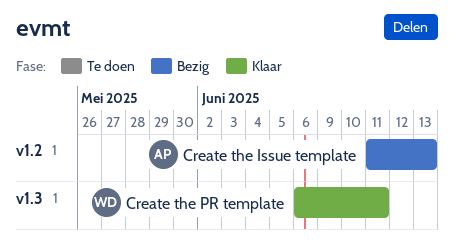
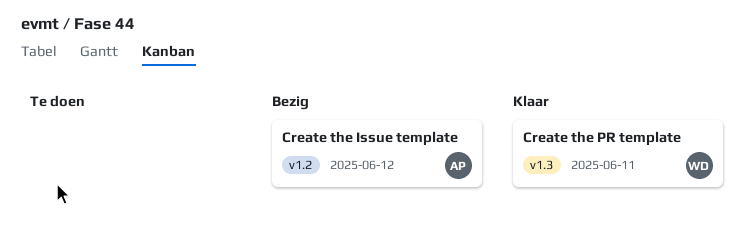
Create the Issue template, due: Jun 13 -> Jun 12

